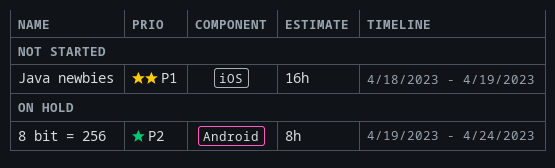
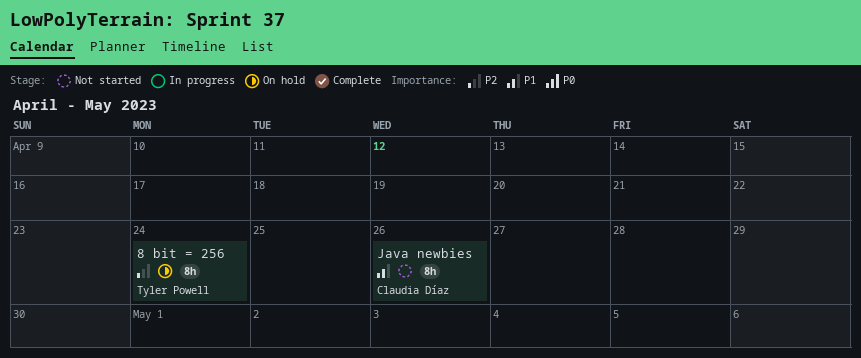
Java newbies, estimate: 16h -> 8h
Java newbies, due: Apr 19 -> Apr 26

